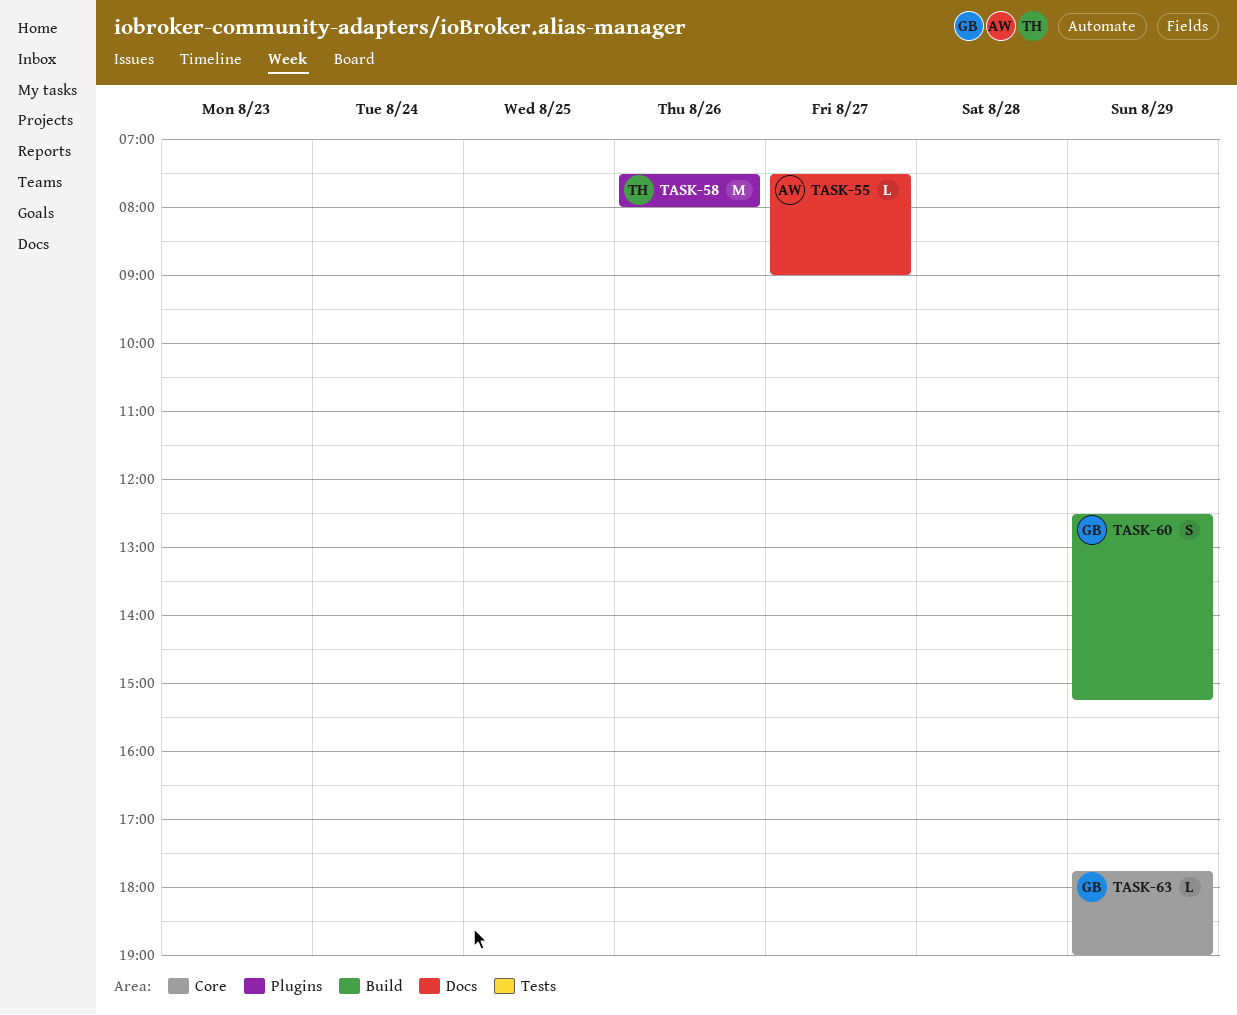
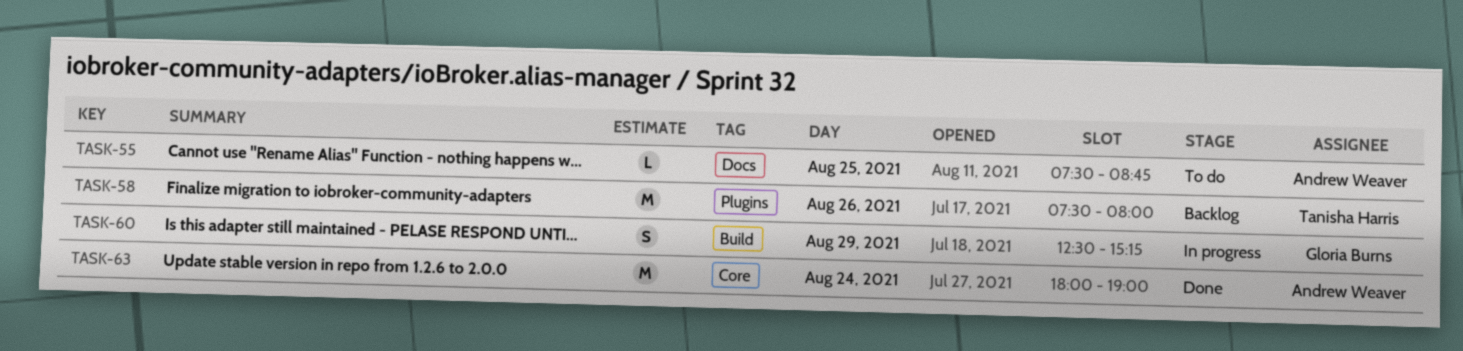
TASK-55, day: Aug 27 -> Aug 25
TASK-55, ends: 09:00 -> 08:45
TASK-63, owner: Gloria Burns -> Andrew Weaver
TASK-63, estimate: L -> M
TASK-63, day: Aug 29 -> Aug 24
TASK-63, begins: 17:45 -> 18:00

